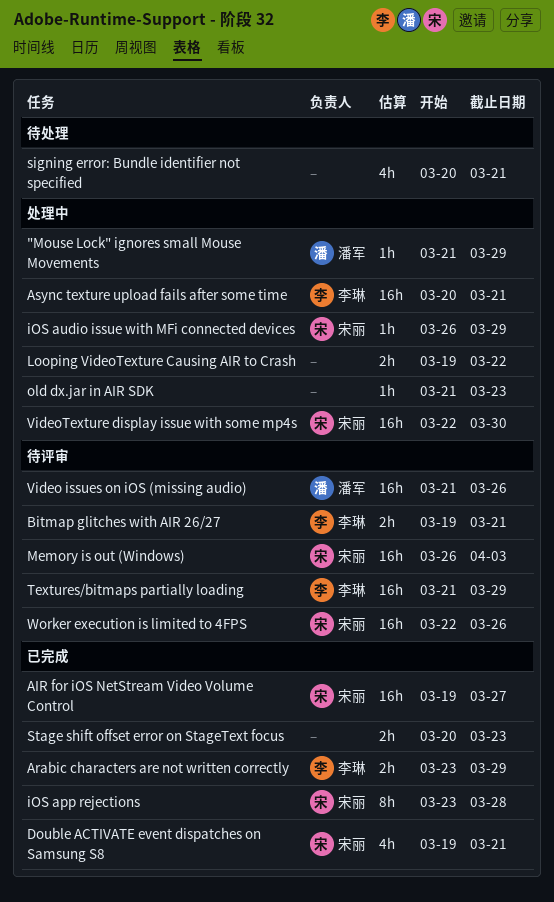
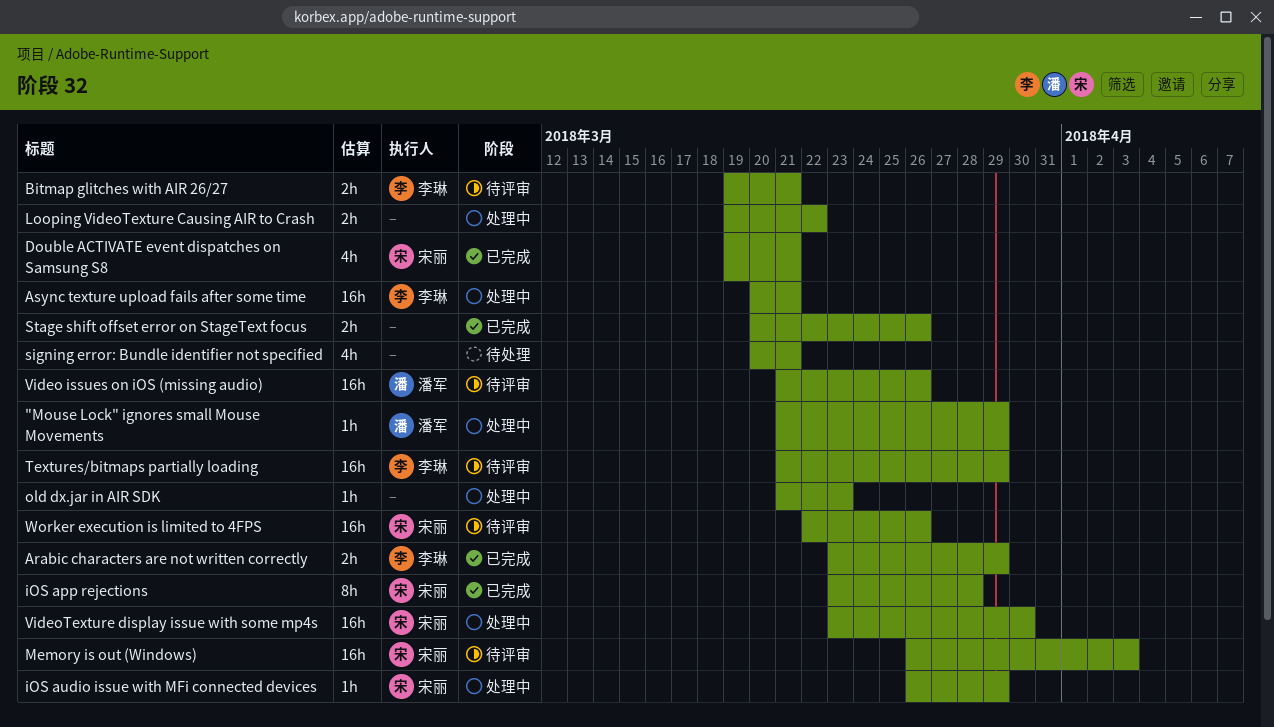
AIR for iOS NetStream Video Volume Control: present -> none
Stage shift offset error on StageText focus, due: Mar 23 -> Mar 26
VideoTexture display issue with some mp4s, start: Mar 22 -> Mar 23

